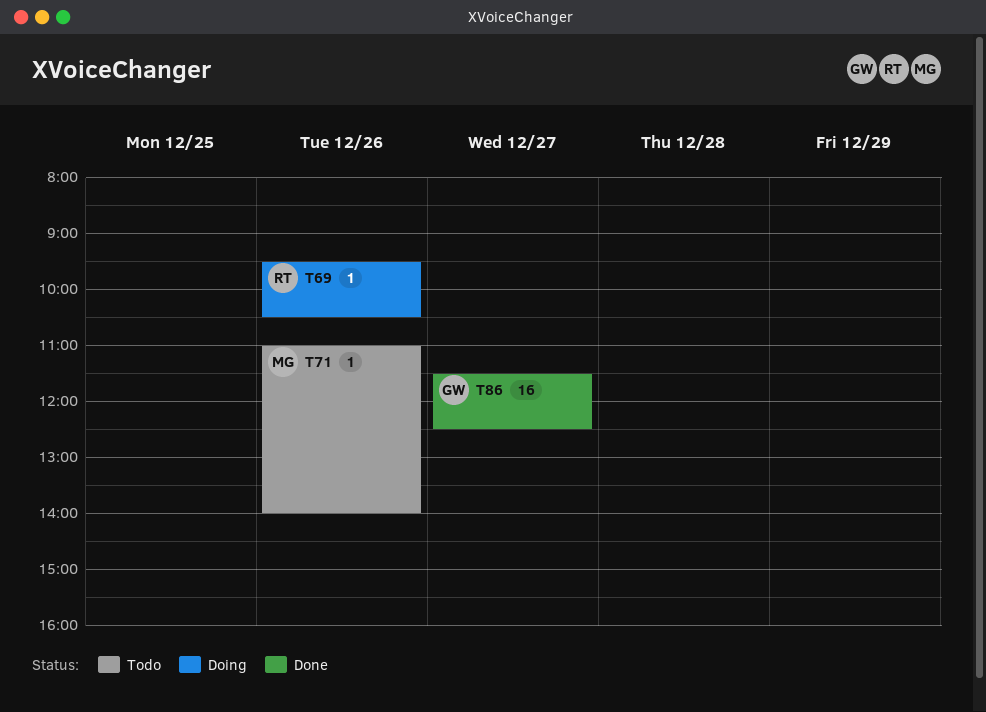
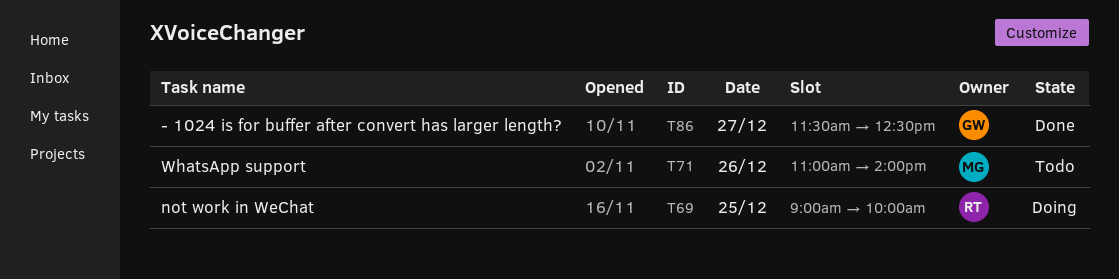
T69, day: Dec 26 -> Dec 25
T69, begins: 09:30 -> 09:00
T69, ends: 10:30 -> 10:00

